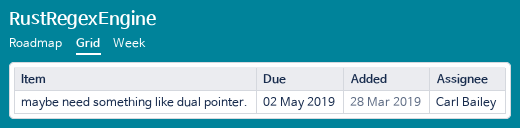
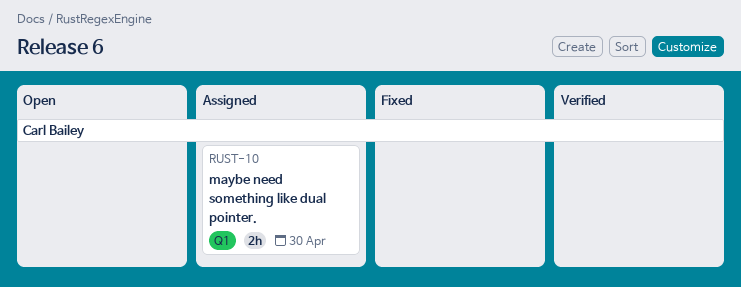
maybe need something like dual pointer., due: May 2 -> Apr 30

